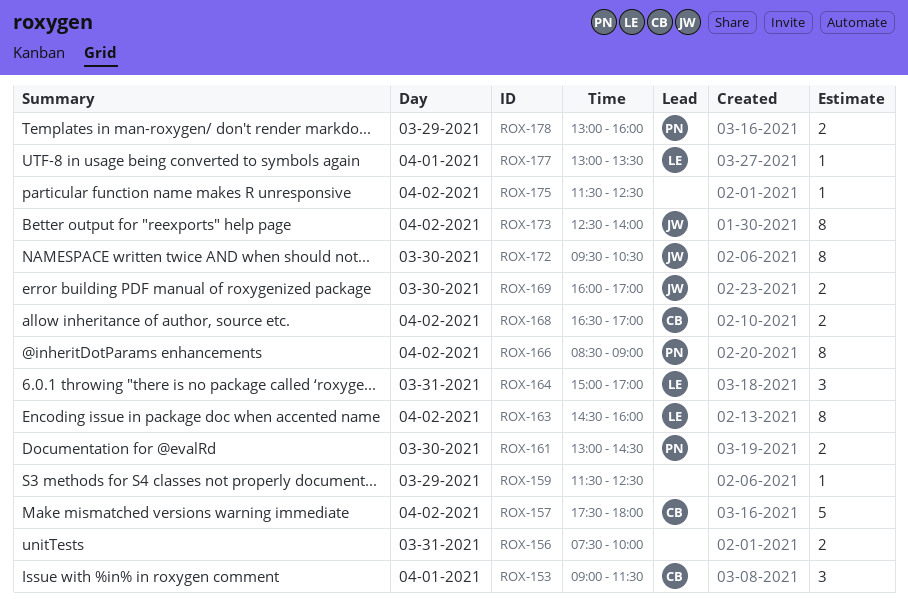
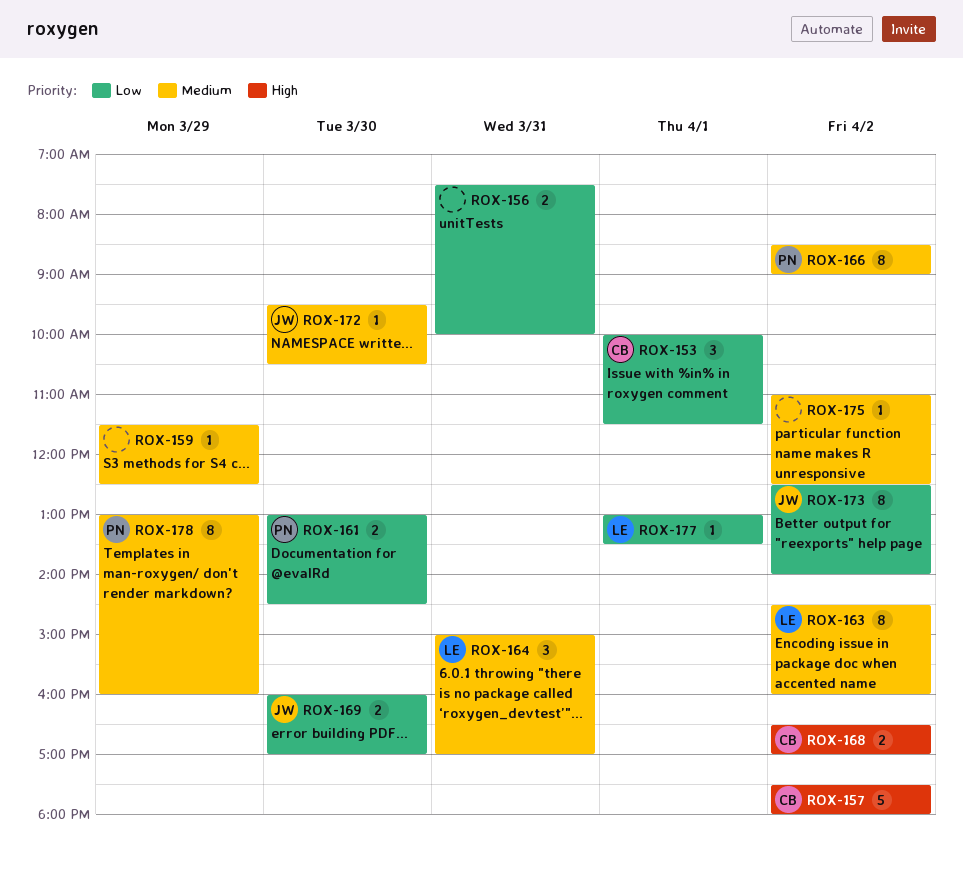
ROX-153, begins: 09:00 -> 10:00
ROX-172, estimate: 8 -> 1
ROX-175, begins: 11:30 -> 11:00
ROX-178, estimate: 2 -> 8

